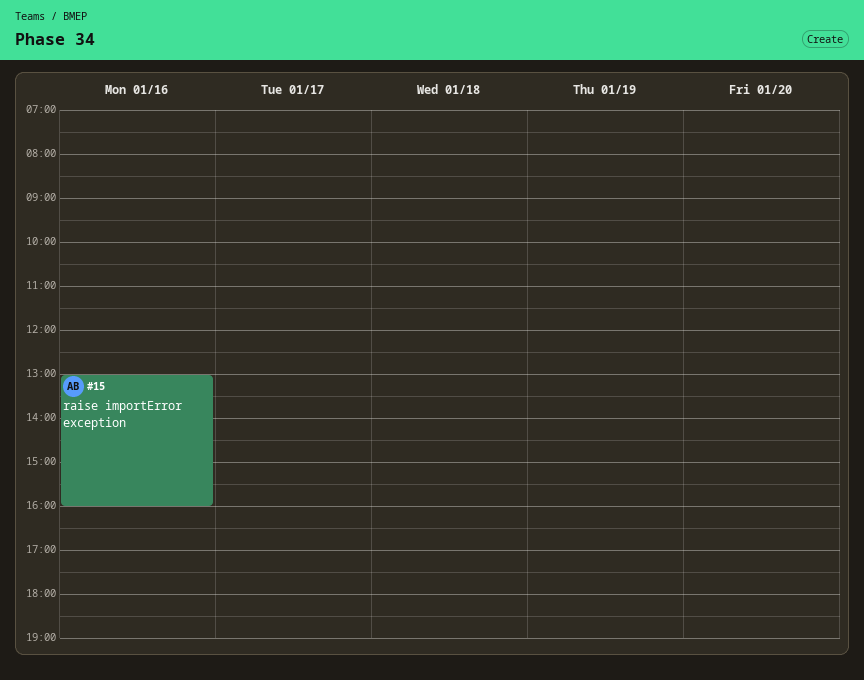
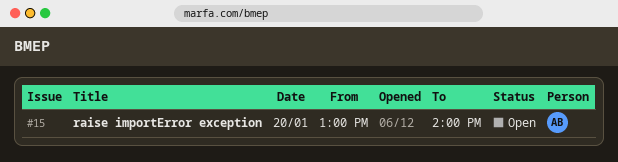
#15, day: Jan 16 -> Jan 20
#15, ends: 16:00 -> 14:00

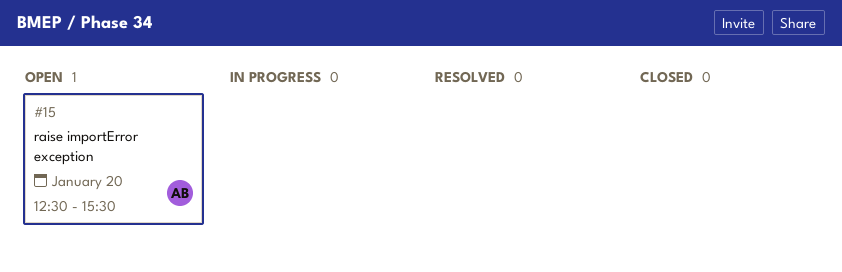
#15, begins: 13:00 -> 12:30
#15, ends: 14:00 -> 15:30

